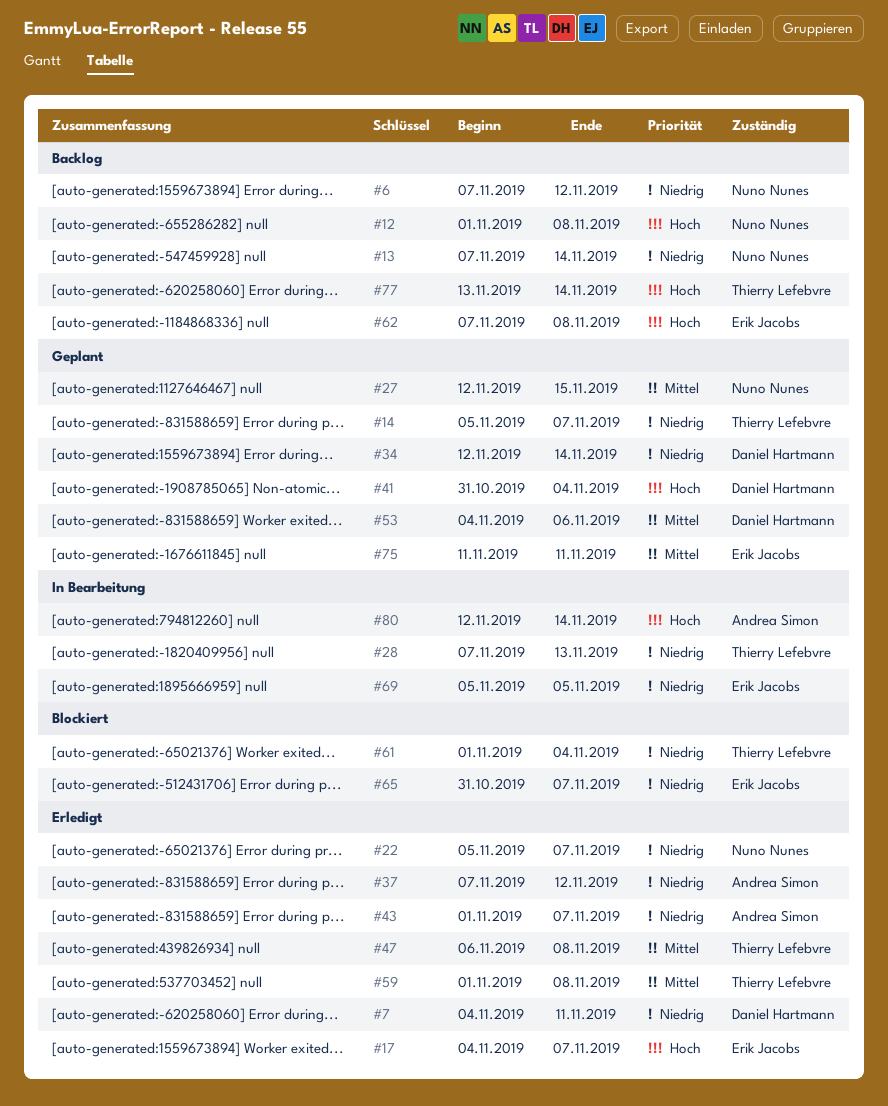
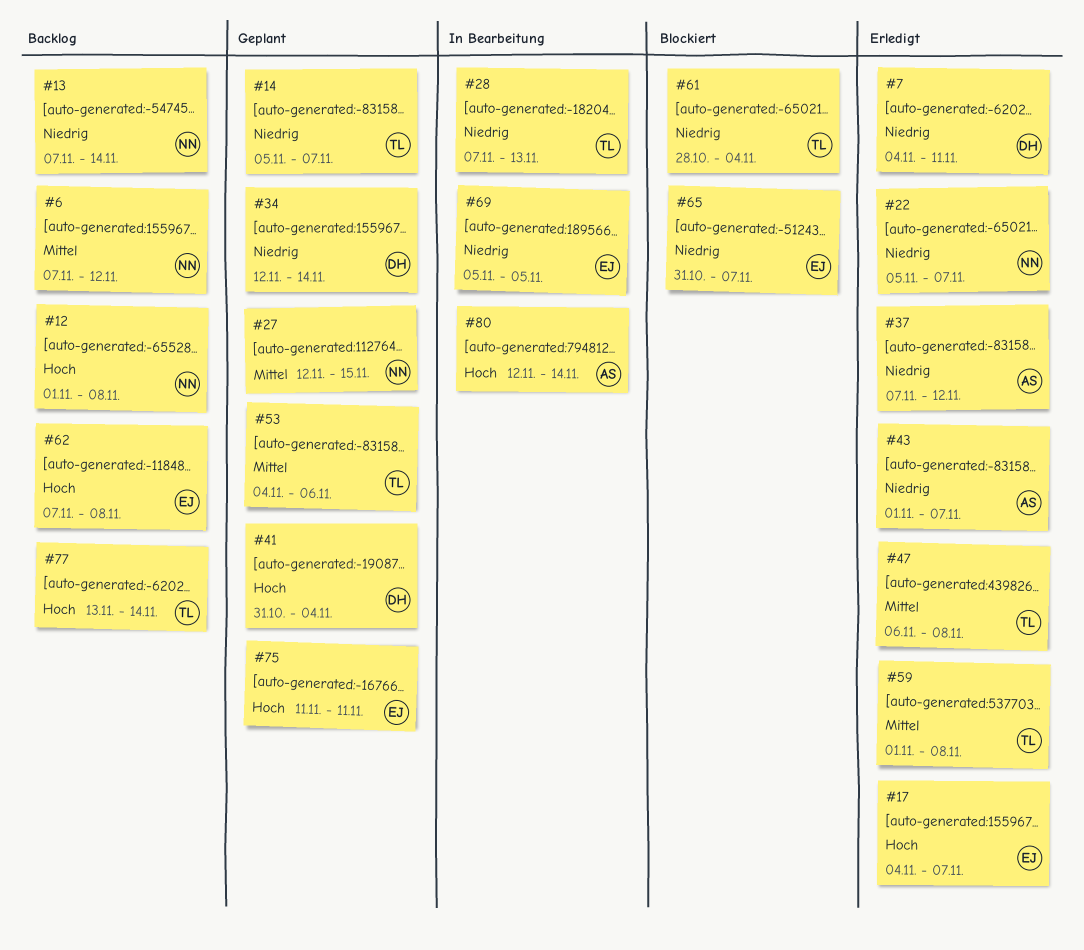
#6, priority: Niedrig -> Mittel
#53, owner: Daniel Hartmann -> Thierry Lefebvre
#61, start: Nov 1 -> Oct 28
#75, priority: Mittel -> Hoch

